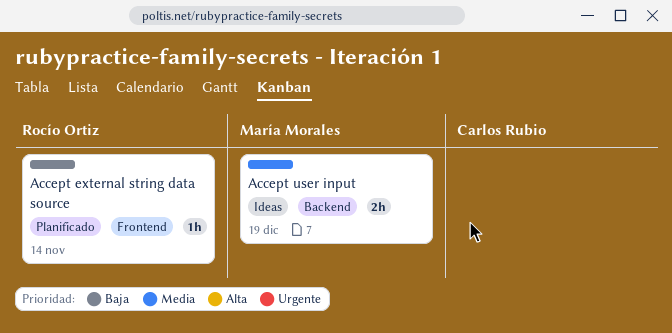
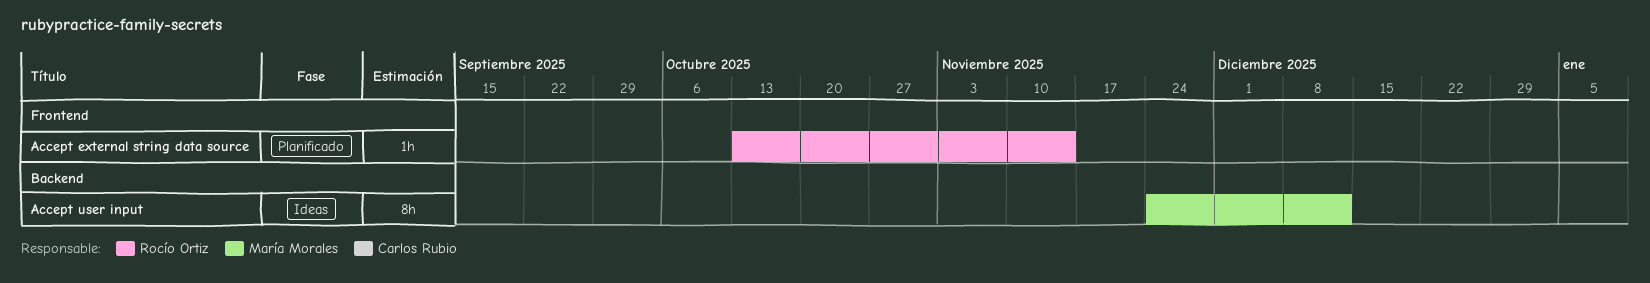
Accept user input, estimate: 2h -> 8h
Accept user input, due: Dec 19 -> Dec 12

